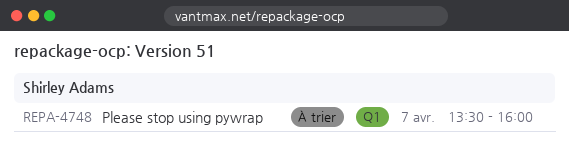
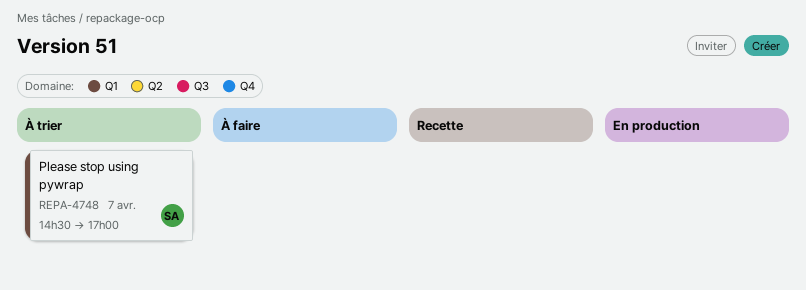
REPA-4748, begins: 13:30 -> 14:30
REPA-4748, ends: 16:00 -> 17:00

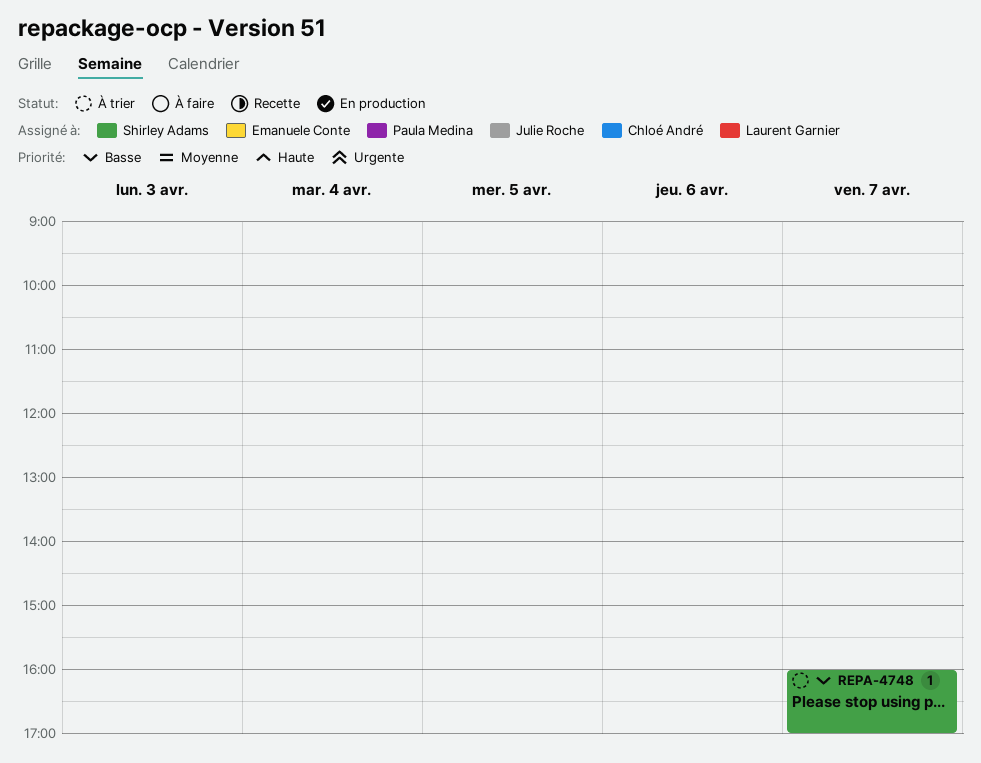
REPA-4748, begins: 14:30 -> 16:00

